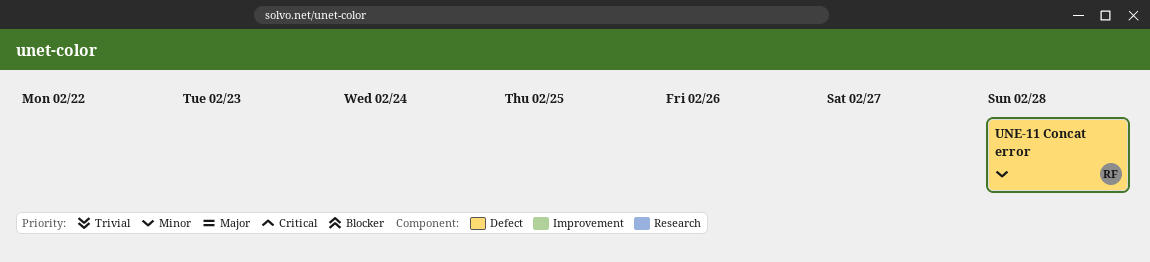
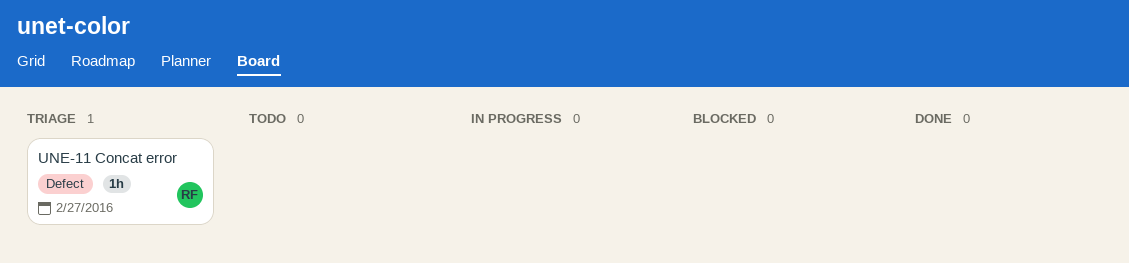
UNE-11, due: Feb 28 -> Feb 27

